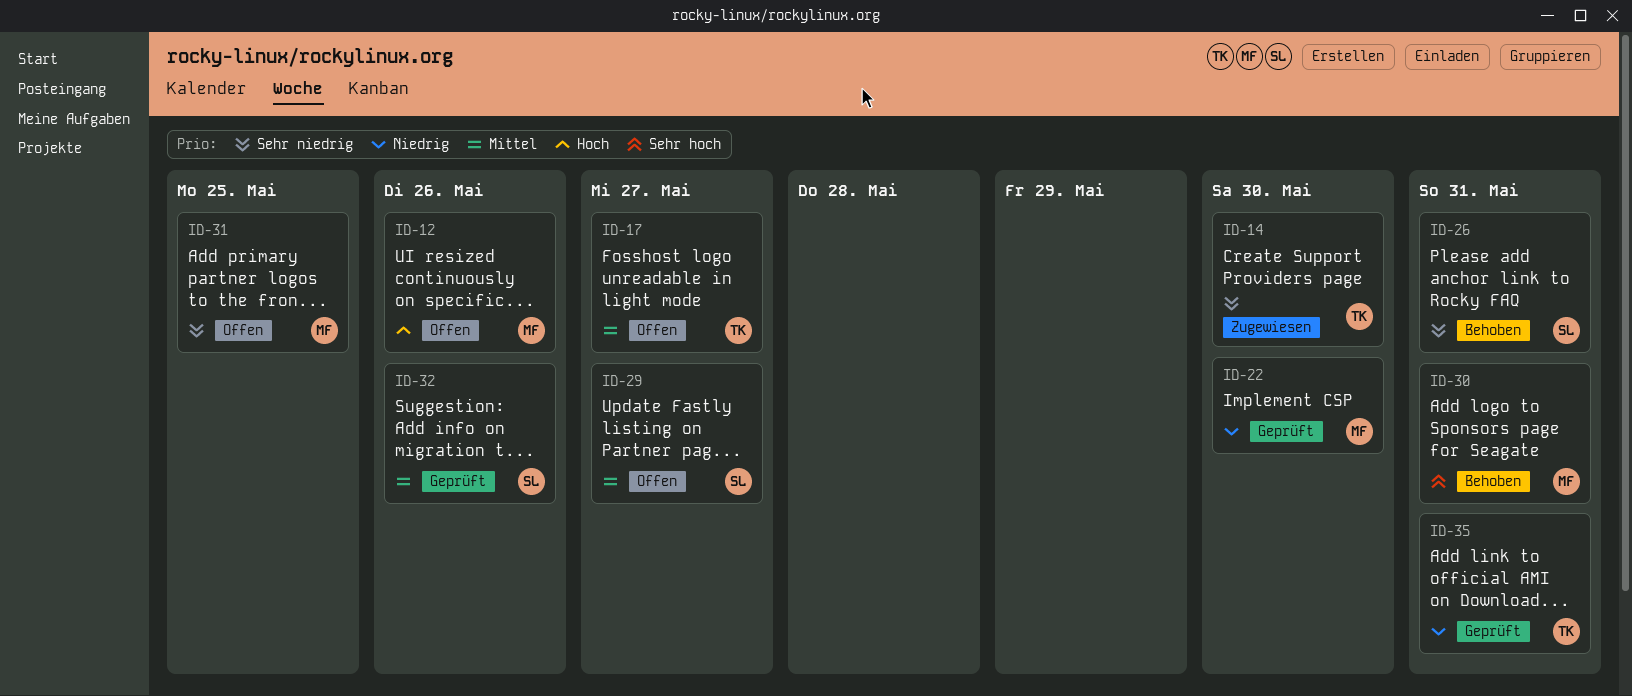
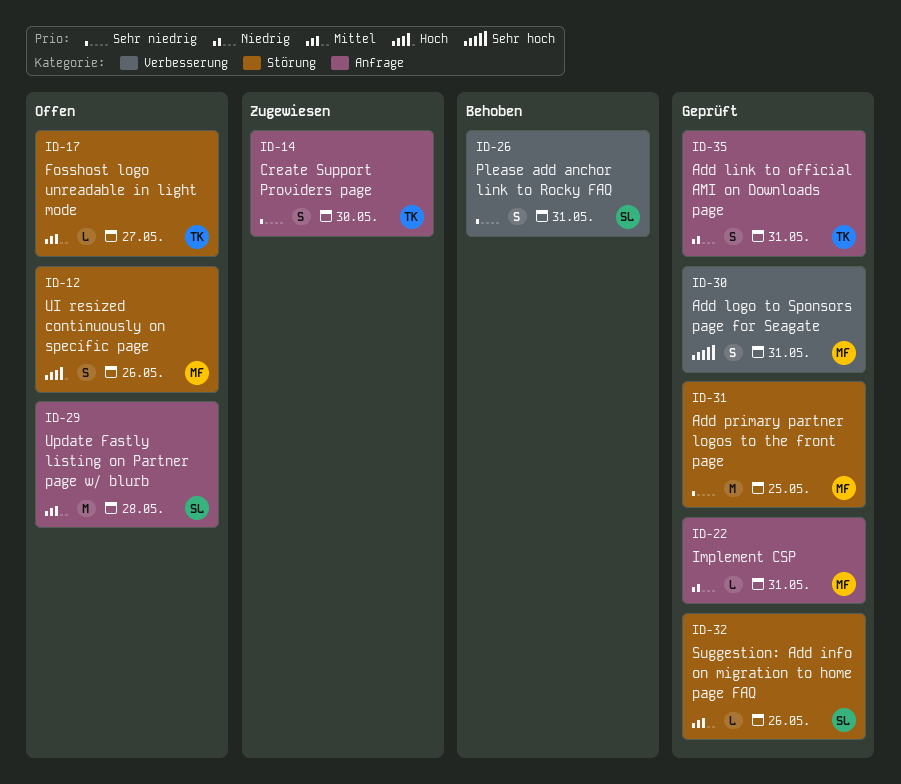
ID-22, due: May 30 -> May 31
ID-29, due: May 27 -> May 28
ID-30, status: Behoben -> Geprüft
ID-31, status: Offen -> Geprüft

